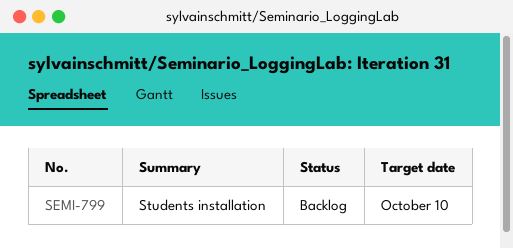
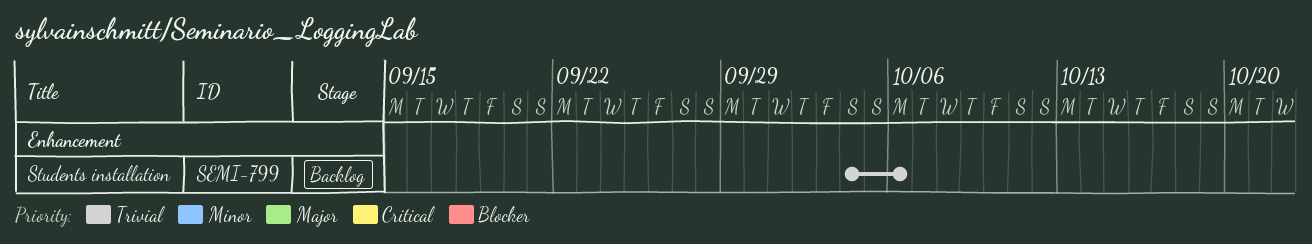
SEMI-799, due: Oct 10 -> Oct 6

